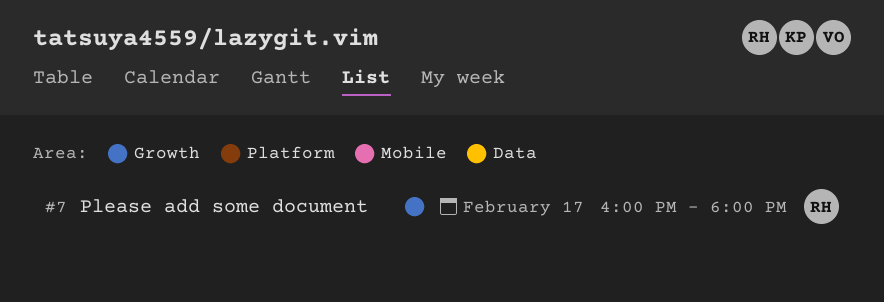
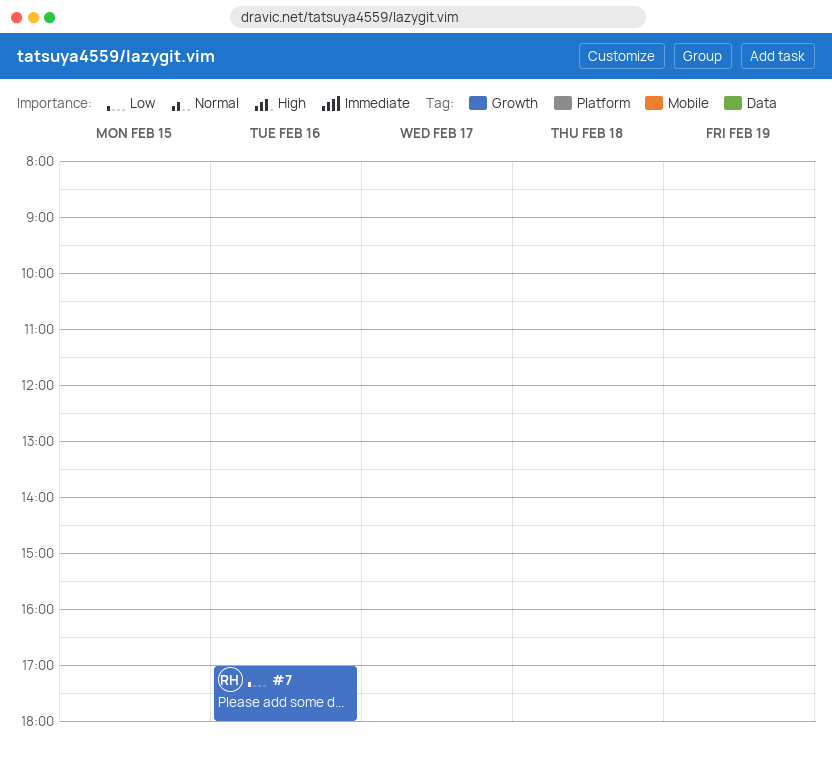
#7, day: Feb 17 -> Feb 16
#7, begins: 16:00 -> 17:00

